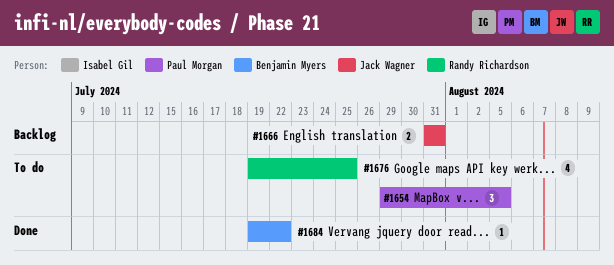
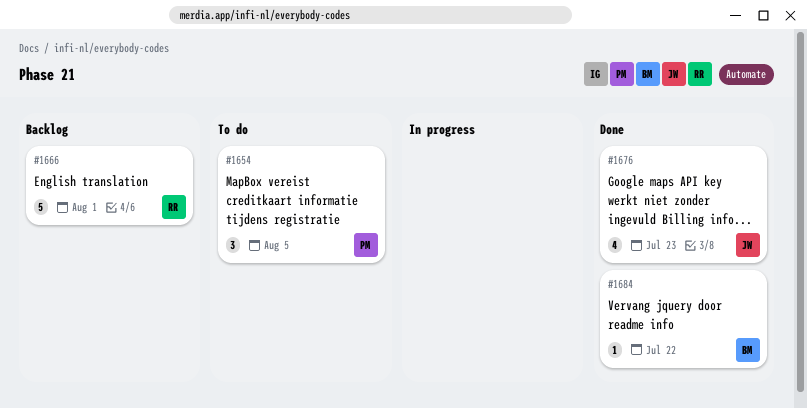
#1666, owner: Jack Wagner -> Randy Richardson
#1666, estimate: 2 -> 5
#1666, due: Jul 31 -> Aug 1
#1676, status: To do -> Done
#1676, owner: Randy Richardson -> Jack Wagner
#1676, due: Jul 25 -> Jul 23

